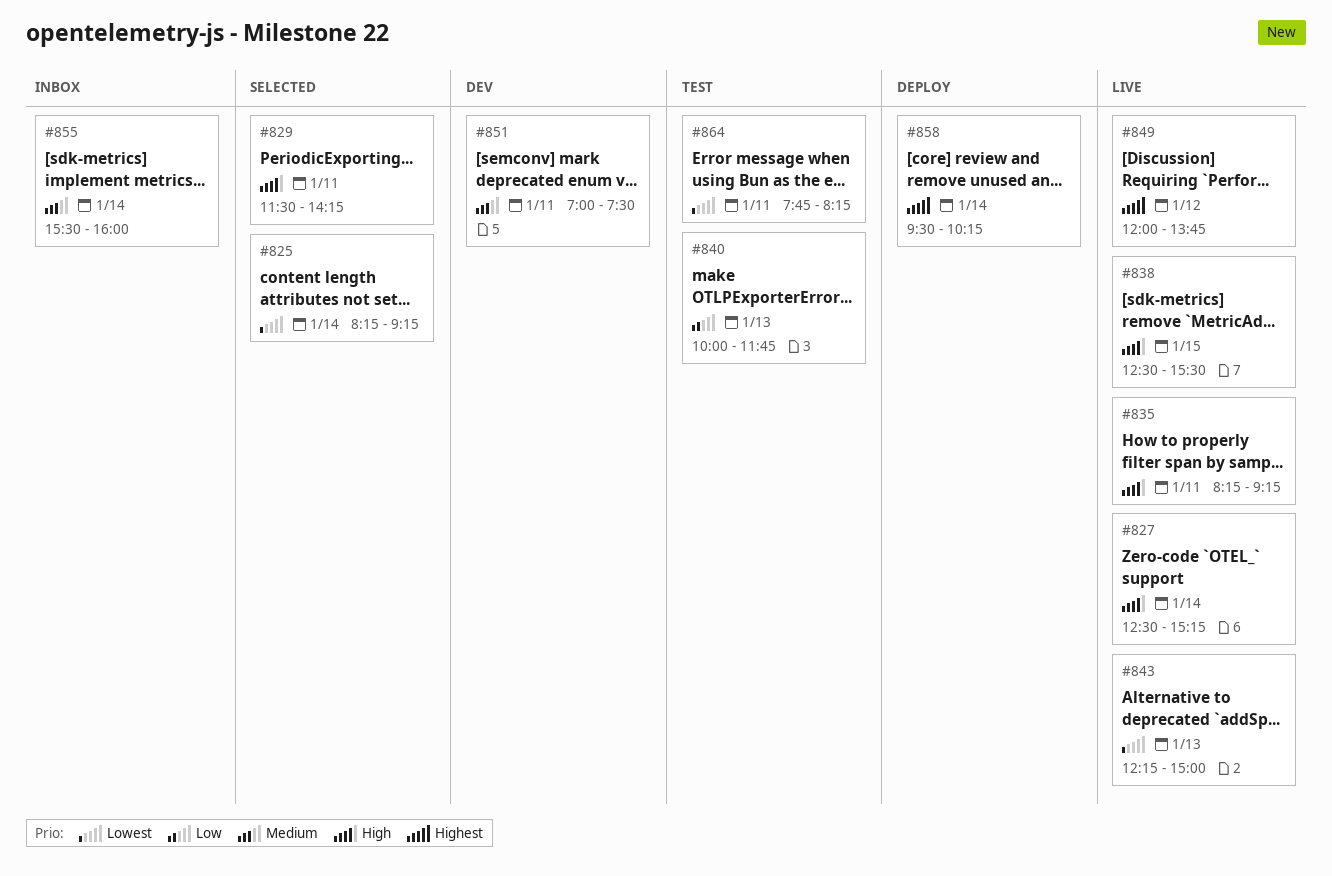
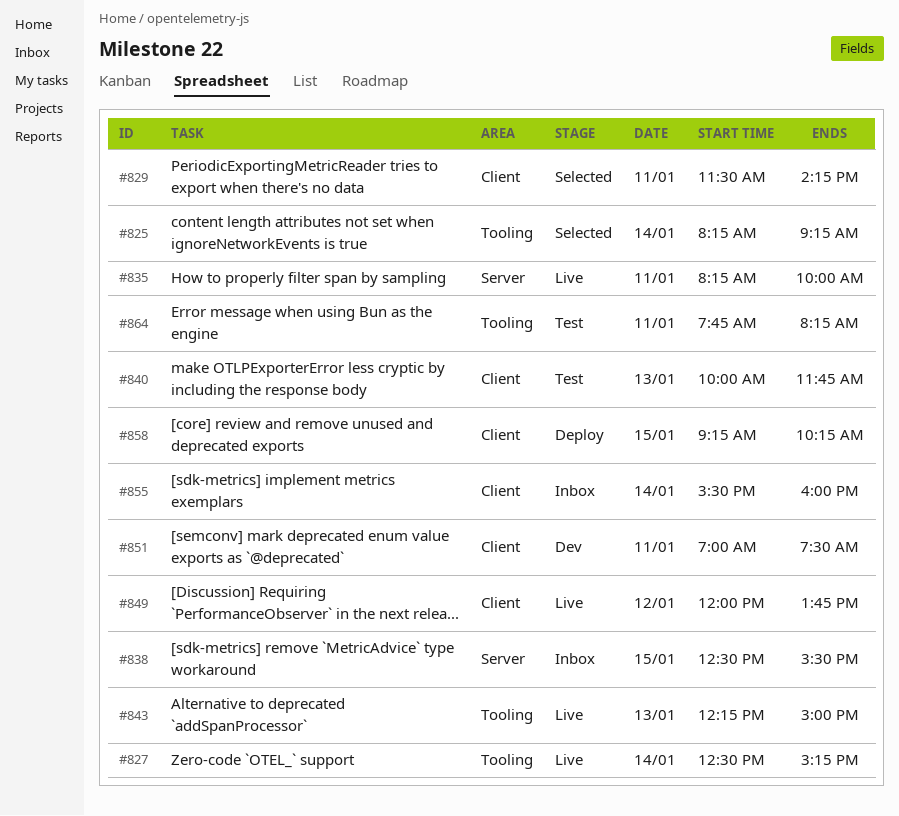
#835, ends: 09:15 -> 10:00
#838, status: Live -> Inbox
#858, day: Jan 14 -> Jan 15
#858, begins: 09:30 -> 09:15

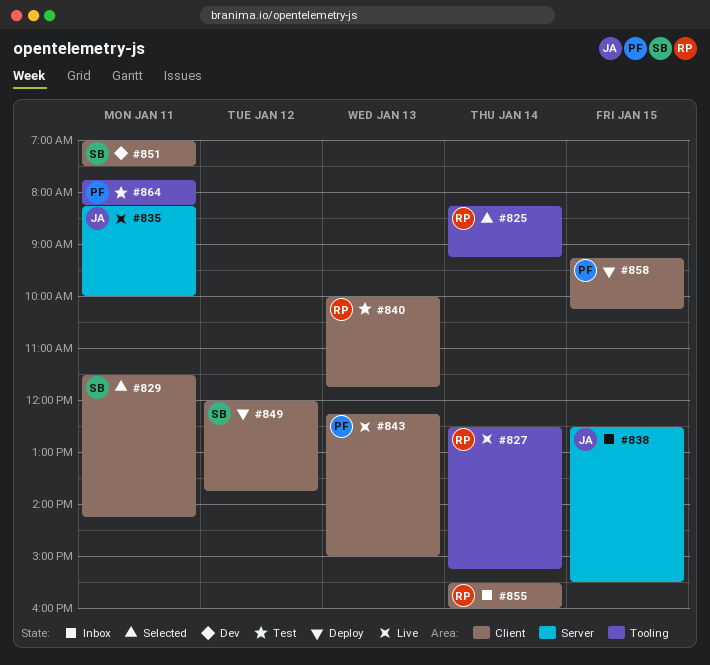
#843, label: Tooling -> Client
#849, status: Live -> Deploy

